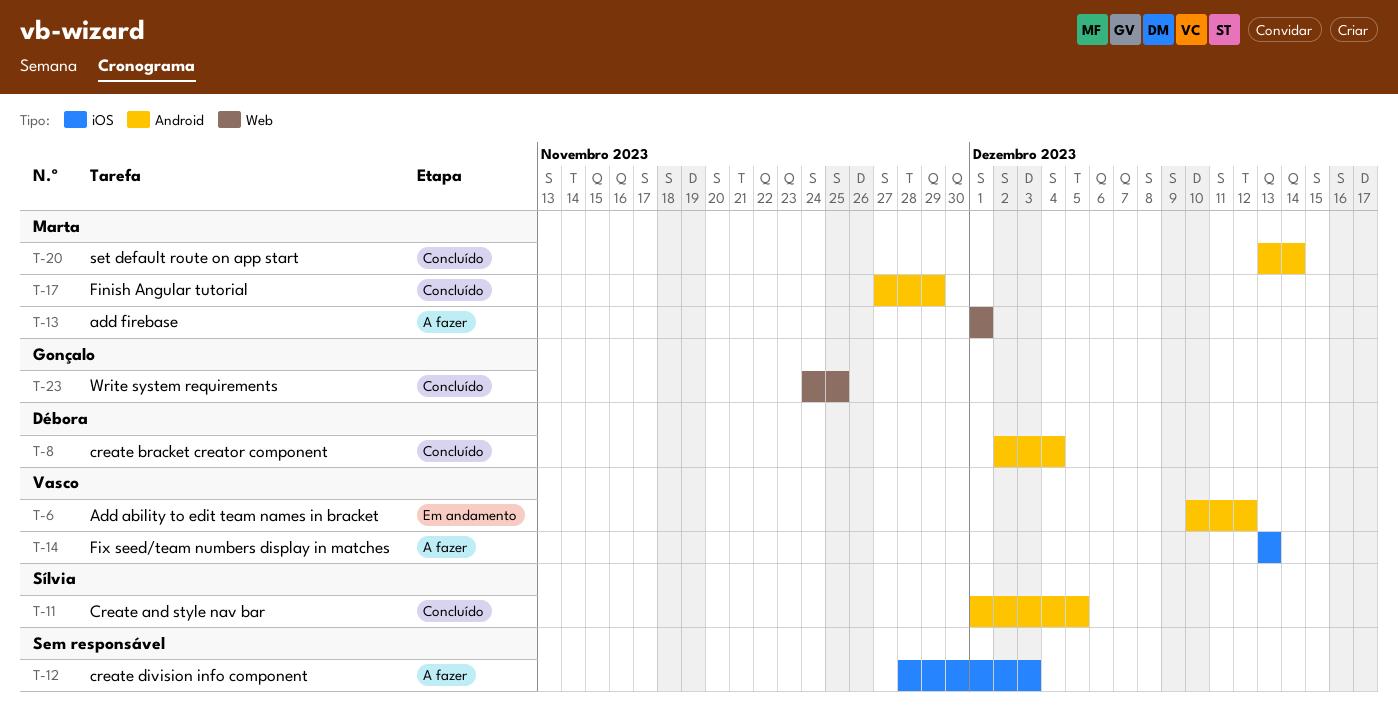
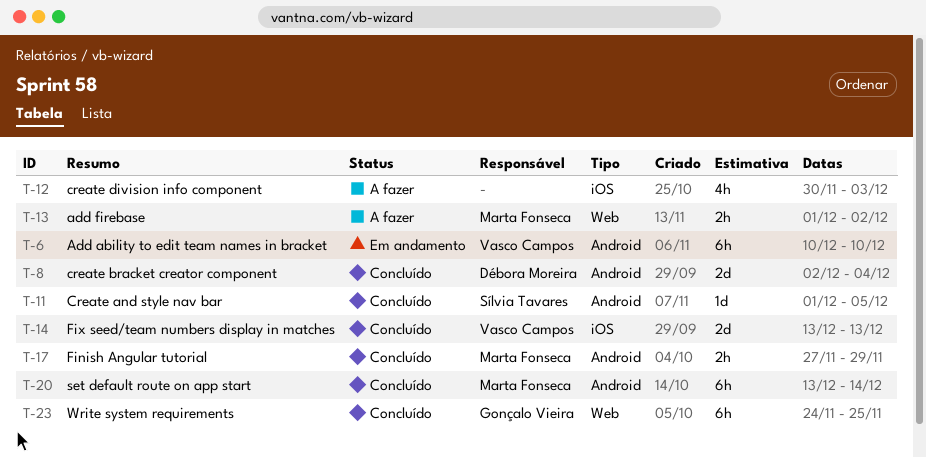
T-6, due: Dec 12 -> Dec 10
T-12, start: Nov 28 -> Nov 30
T-13, due: Dec 1 -> Dec 2
T-14, status: A fazer -> Concluído

